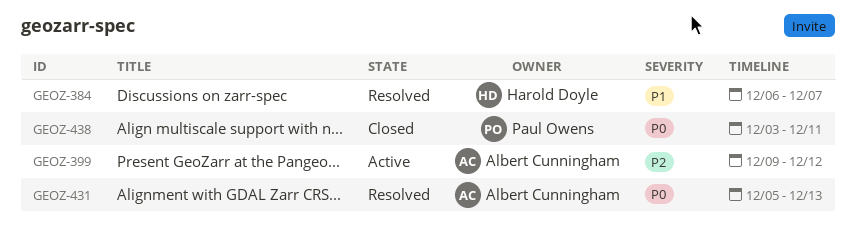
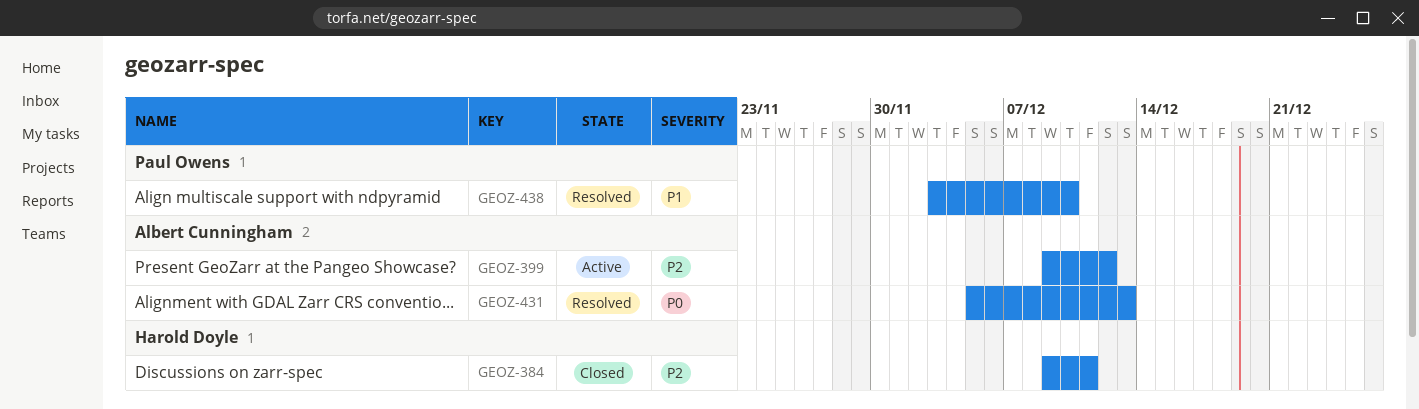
GEOZ-384, status: Resolved -> Closed
GEOZ-384, priority: P1 -> P2
GEOZ-384, start: Dec 6 -> Dec 9
GEOZ-384, due: Dec 7 -> Dec 11
GEOZ-438, status: Closed -> Resolved
GEOZ-438, priority: P0 -> P1
GEOZ-438, due: Dec 11 -> Dec 10

